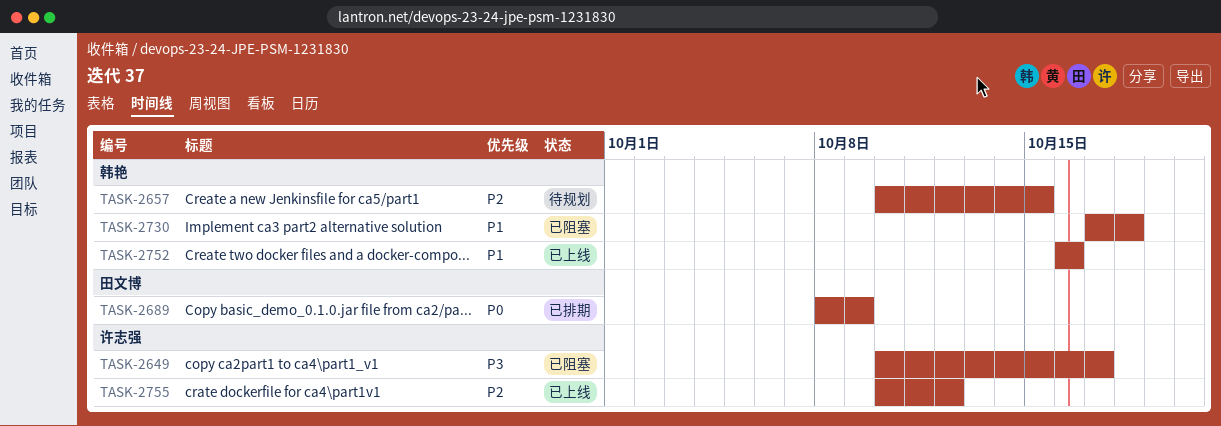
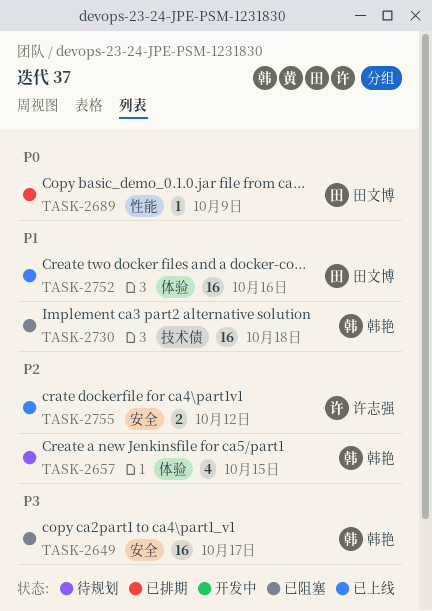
TASK-2649, owner: 许志强 -> 韩艳
TASK-2752, owner: 韩艳 -> 田文博

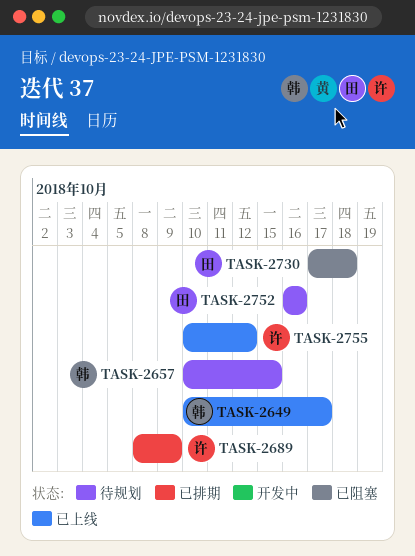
TASK-2649, status: 已阻塞 -> 已上线
TASK-2689, owner: 田文博 -> 许志强
TASK-2730, owner: 韩艳 -> 田文博
TASK-2752, status: 已上线 -> 待规划

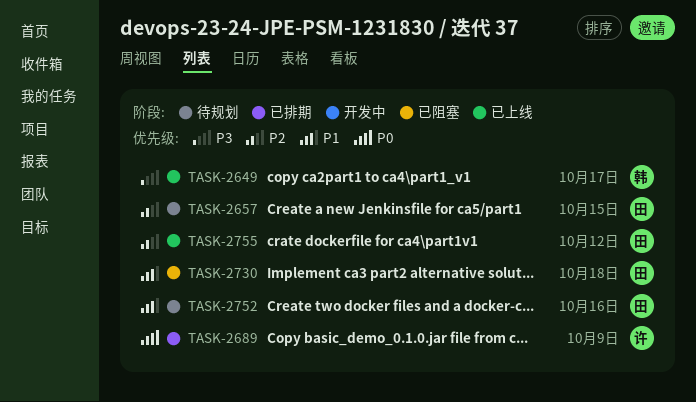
TASK-2657, owner: 韩 -> 田
TASK-2755, owner: 许 -> 田

